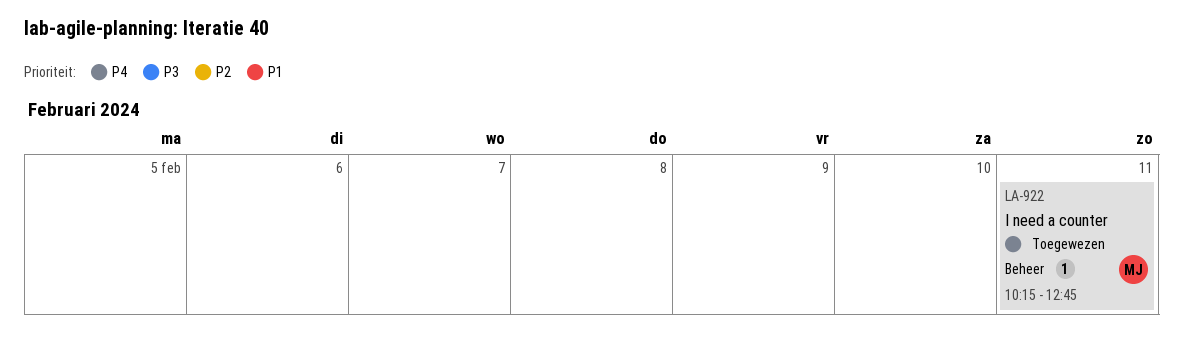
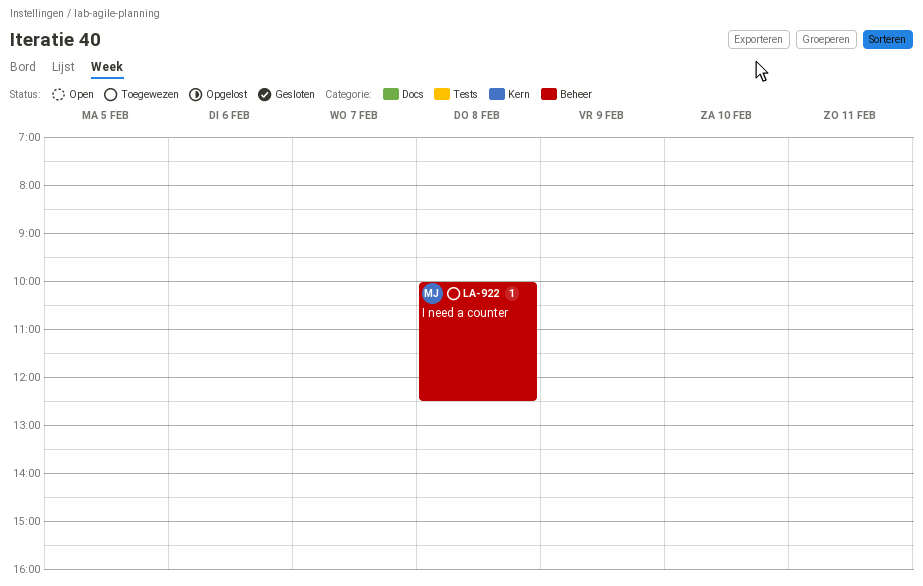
LA-922, day: Feb 11 -> Feb 8
LA-922, begins: 10:15 -> 10:00
LA-922, ends: 12:45 -> 12:30

